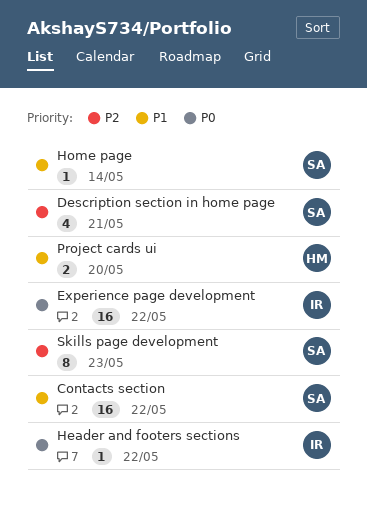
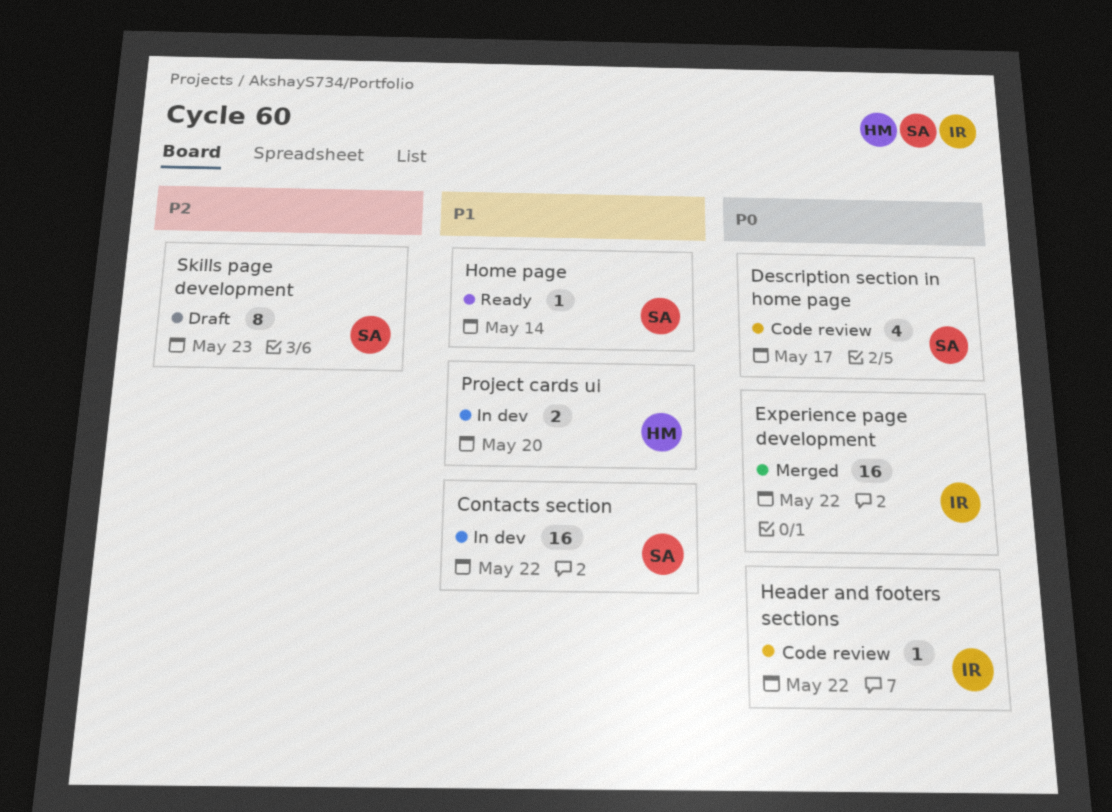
Description section in home page, priority: P2 -> P0
Description section in home page, due: May 21 -> May 17

